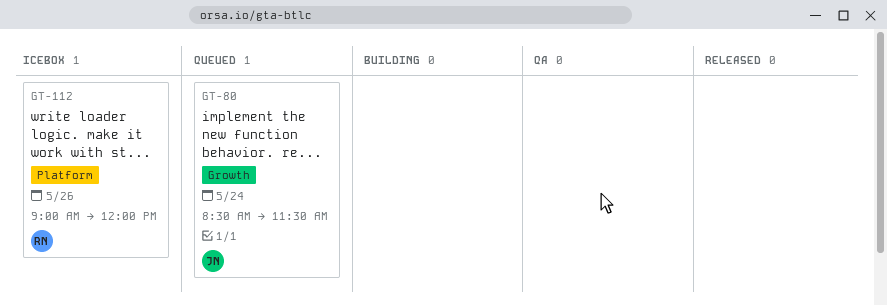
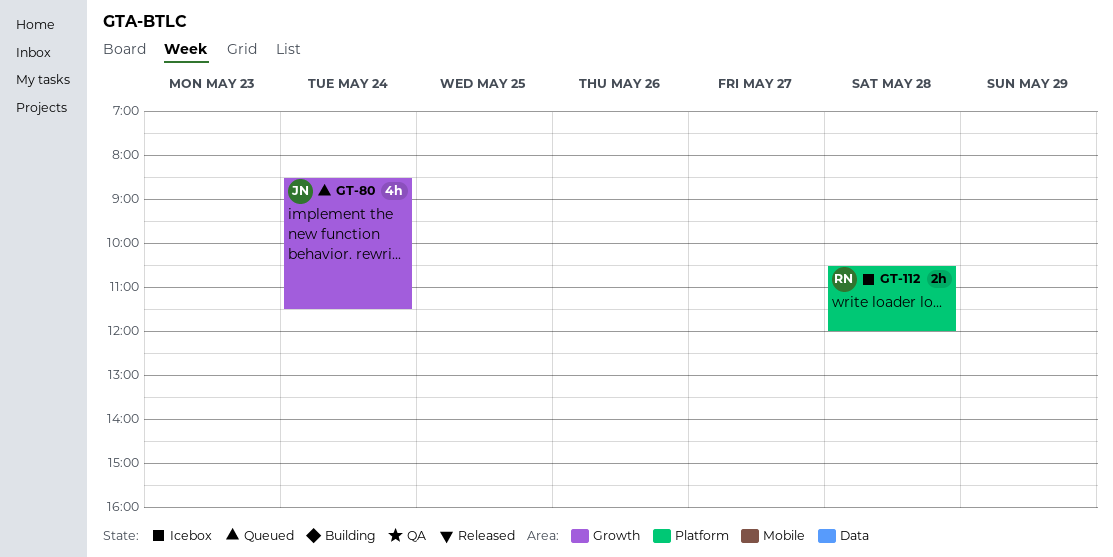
GT-112, day: May 26 -> May 28
GT-112, begins: 09:00 -> 10:30

